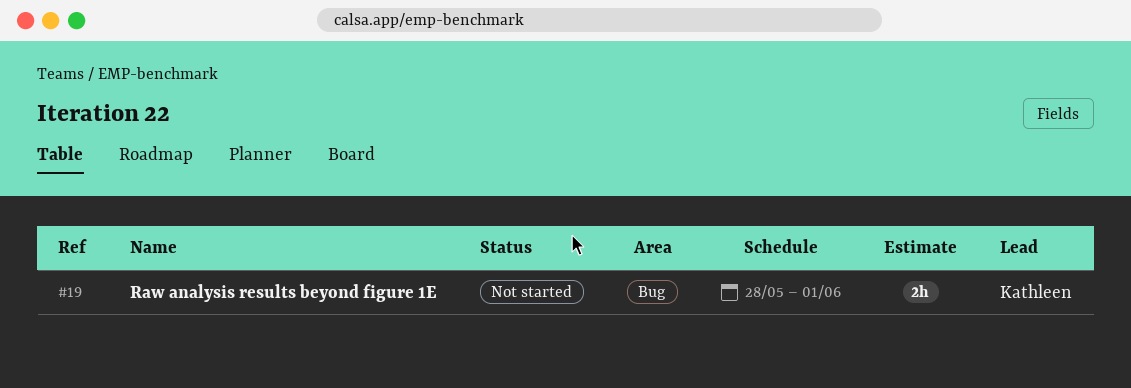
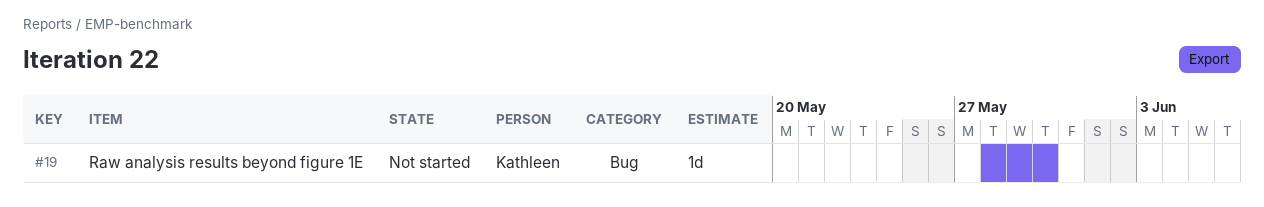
#19, estimate: 2h -> 1d
#19, due: Jun 1 -> May 30

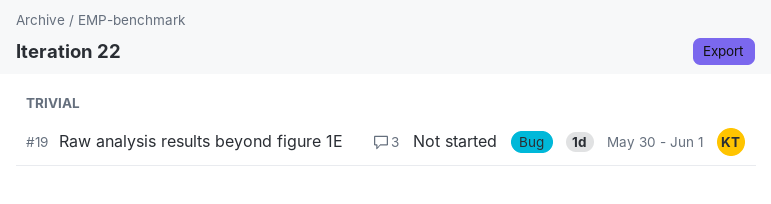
#19, start: May 28 -> May 30
#19, due: May 30 -> Jun 1

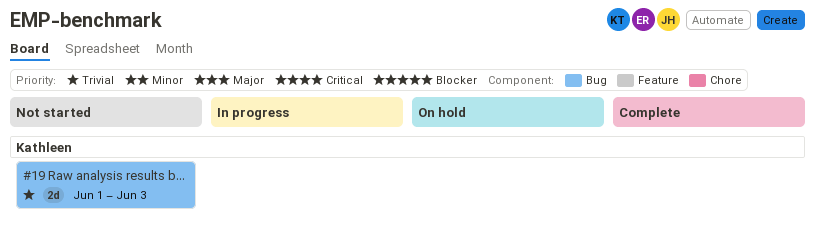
#19, estimate: 1d -> 2d
#19, start: May 30 -> Jun 1
#19, due: Jun 1 -> Jun 3

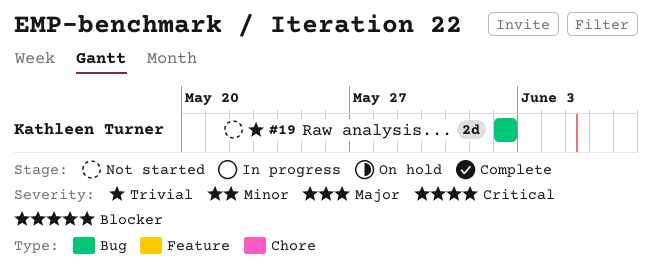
#19, start: Jun 1 -> Jun 2
#19, due: Jun 3 -> Jun 2

